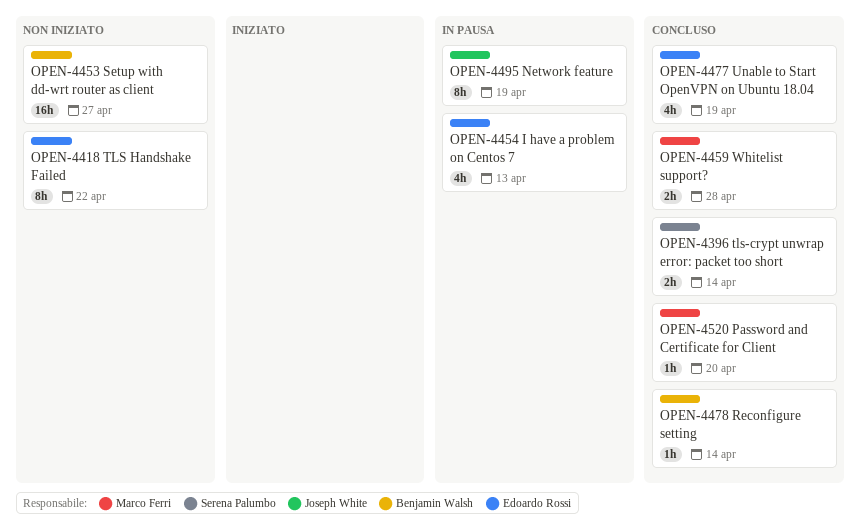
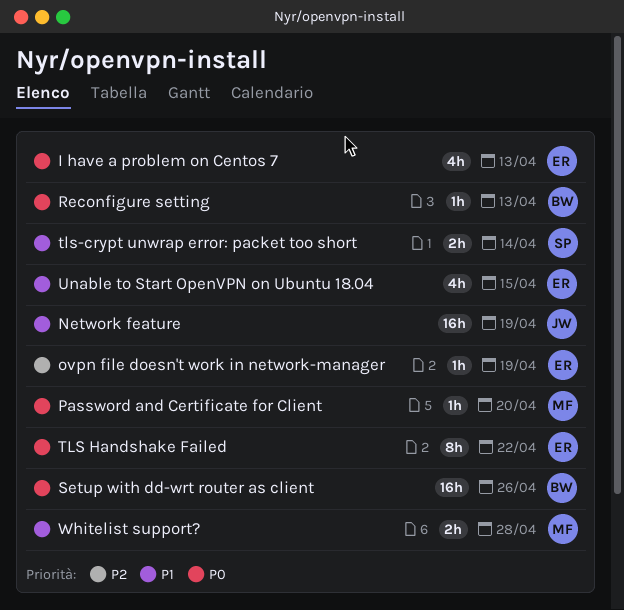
Network feature, estimate: 8h -> 16h
ovpn file doesn't work in network-manager: none -> present
Reconfigure setting, due: Apr 14 -> Apr 13
Setup with dd-wrt router as client, due: Apr 27 -> Apr 26
Unable to Start OpenVPN on Ubuntu 18.04, due: Apr 19 -> Apr 15

